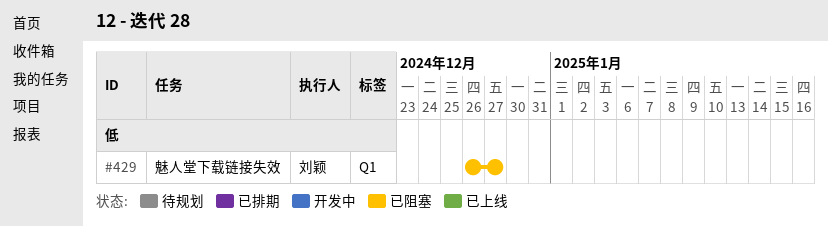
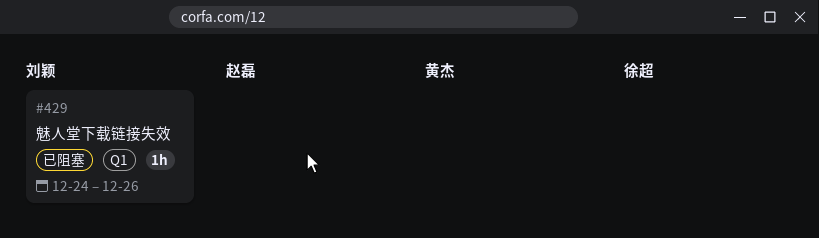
#429, start: Dec 26 -> Dec 24
#429, due: Dec 27 -> Dec 26

